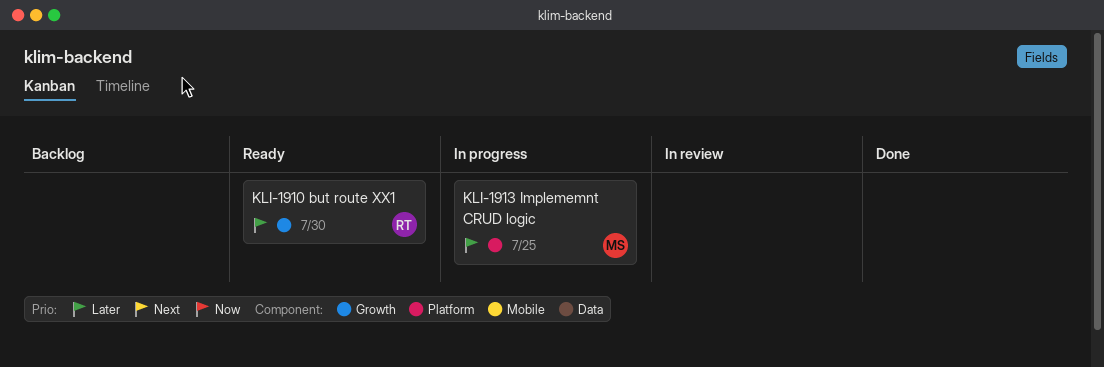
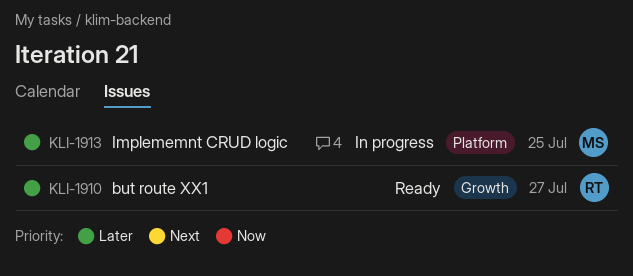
KLI-1910, due: Jul 30 -> Jul 27

